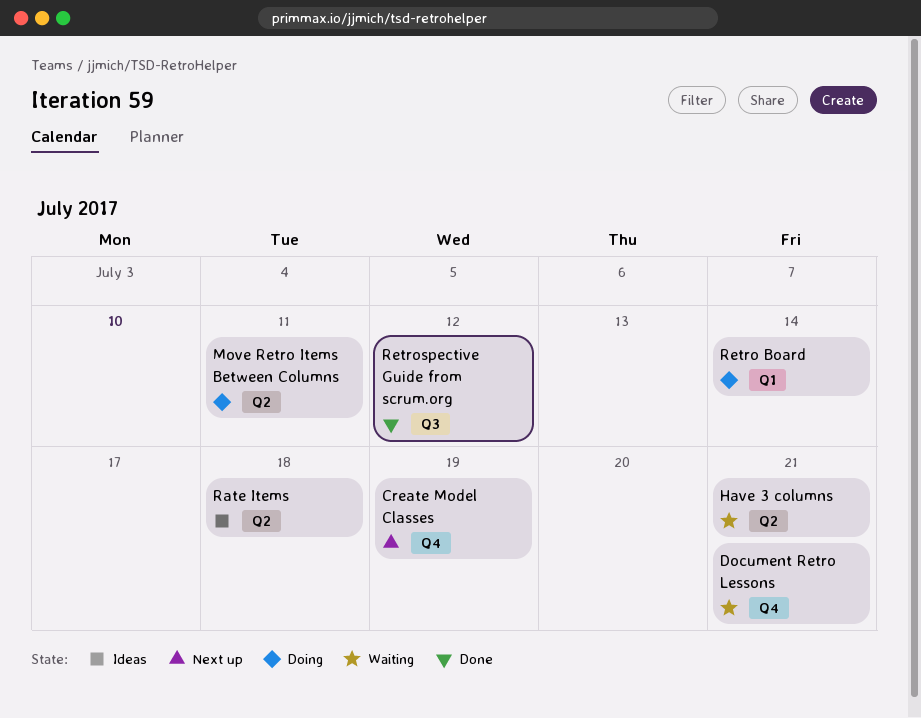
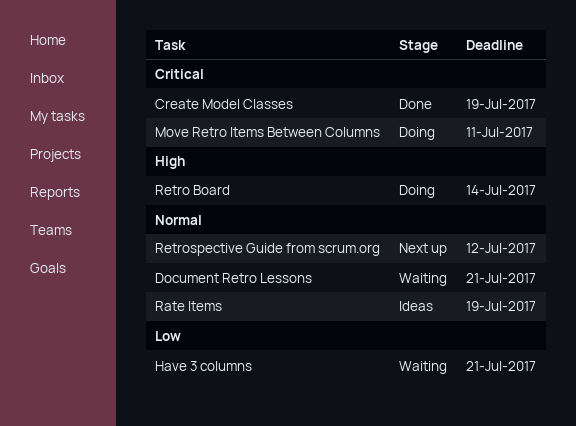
Create Model Classes, status: Next up -> Done
Rate Items, due: Jul 18 -> Jul 19
Retrospective Guide from scrum.org, status: Done -> Next up

